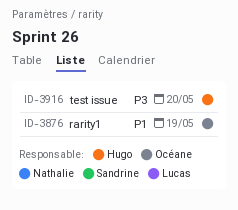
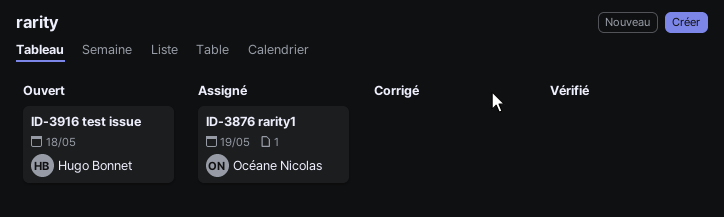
ID-3916, due: May 20 -> May 18

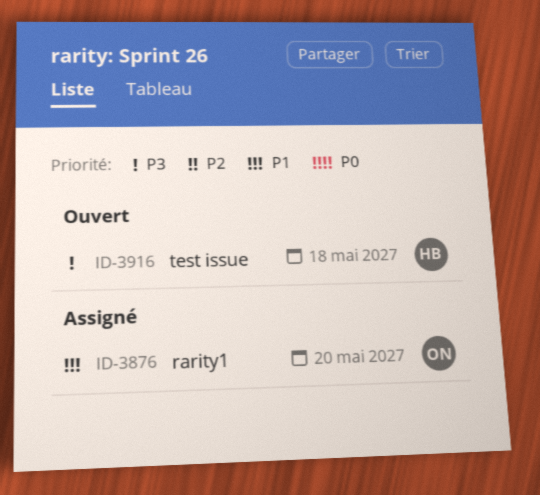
ID-3876, due: May 19 -> May 20

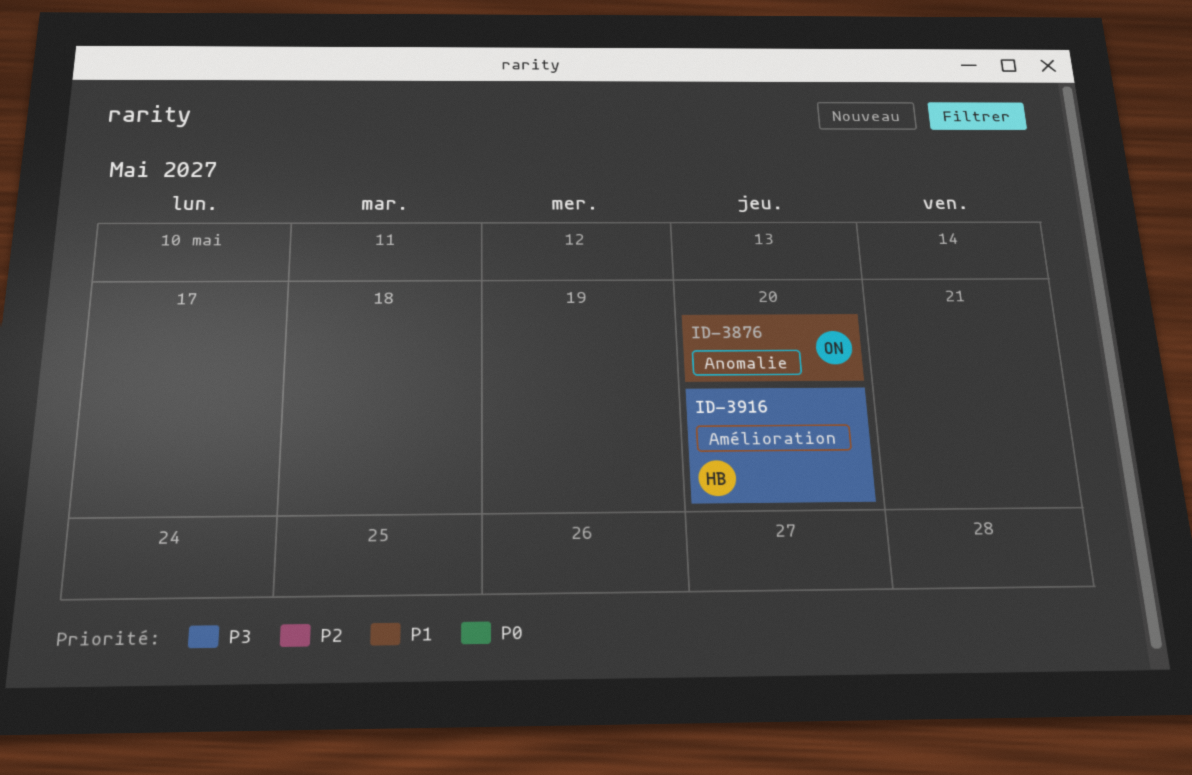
ID-3916, due: May 18 -> May 20

